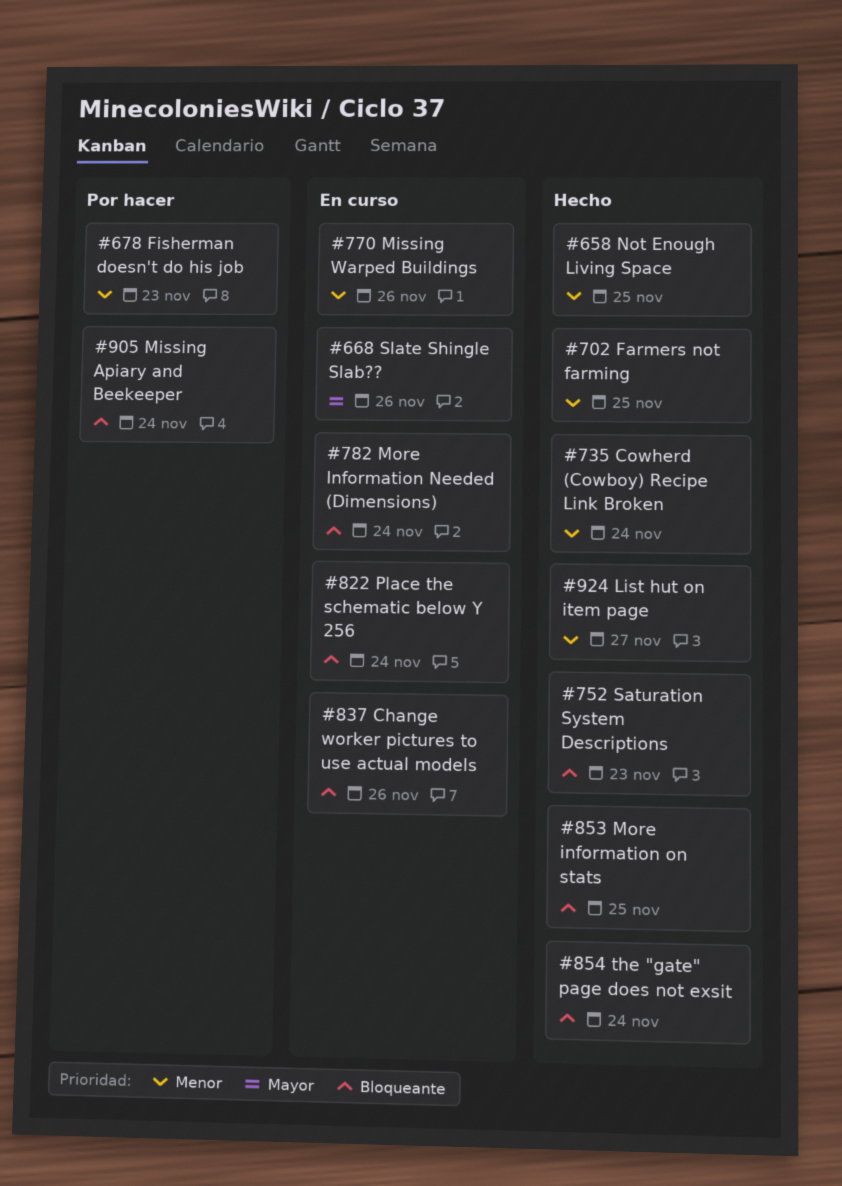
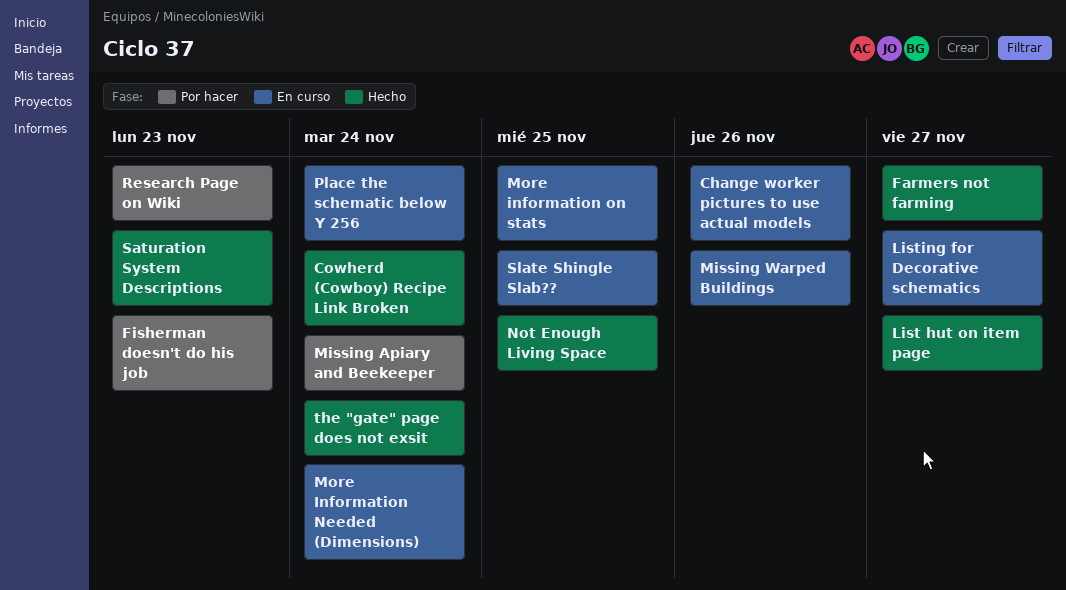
Farmers not farming, due: Nov 25 -> Nov 27
Listing for Decorative schematics: none -> present
More information on stats, status: Hecho -> En curso
Research Page on Wiki: none -> present
Slate Shingle Slab??, due: Nov 26 -> Nov 25

